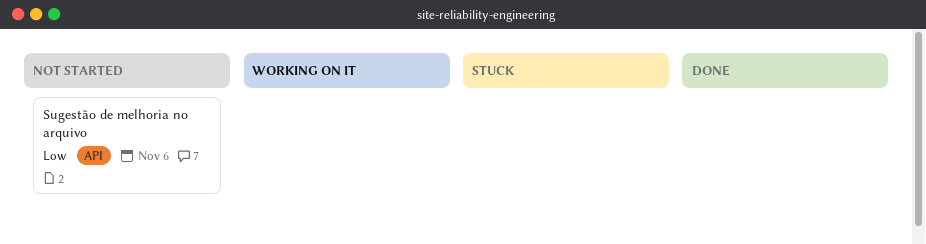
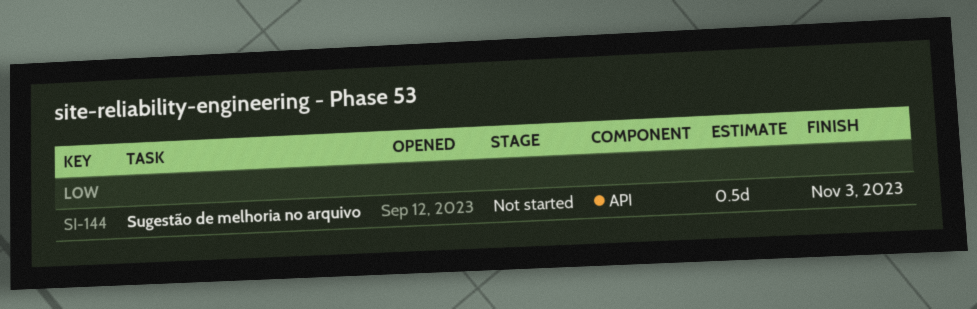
Sugestão de melhoria no arquivo, due: Nov 6 -> Nov 3

